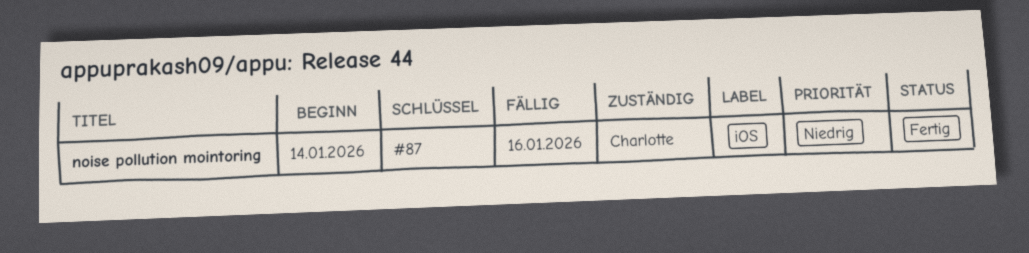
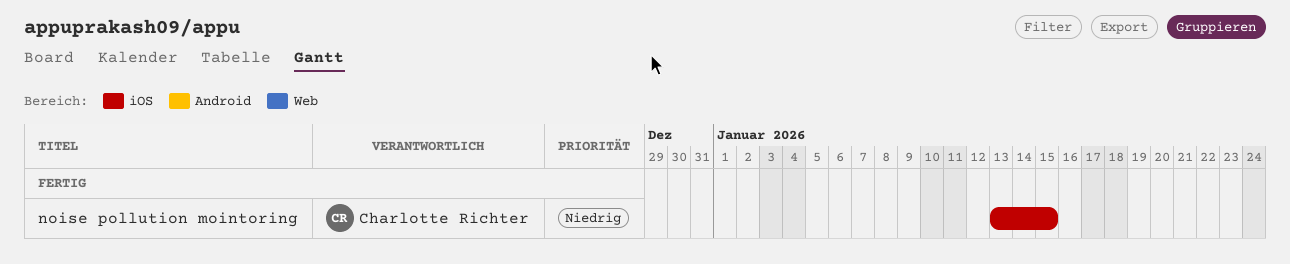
noise pollution mointoring, start: Jan 14 -> Jan 13
noise pollution mointoring, due: Jan 16 -> Jan 15

